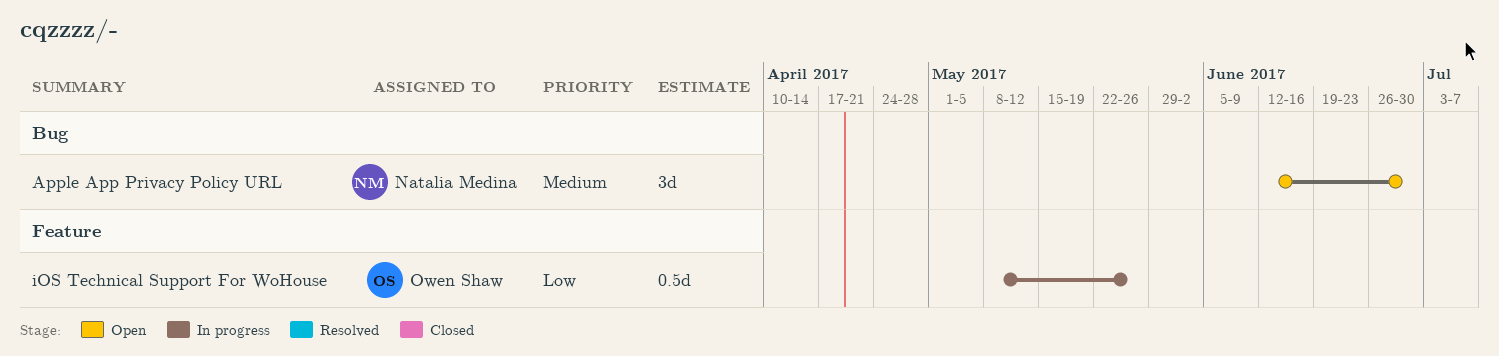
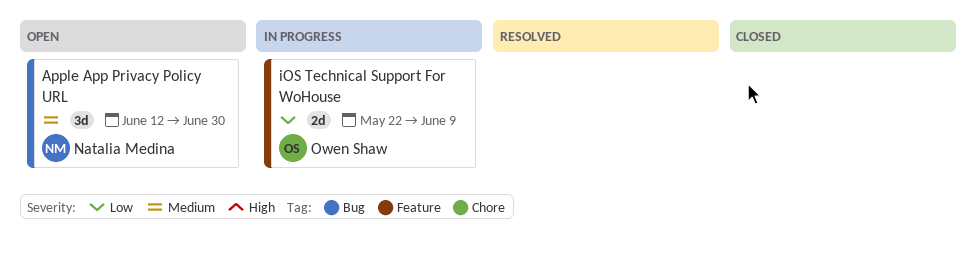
iOS Technical Support For WoHouse, estimate: 0.5d -> 2d
iOS Technical Support For WoHouse, start: May 8 -> May 22
iOS Technical Support For WoHouse, due: May 26 -> Jun 9

